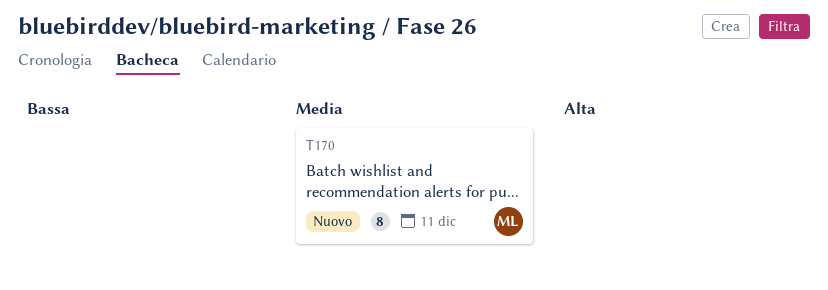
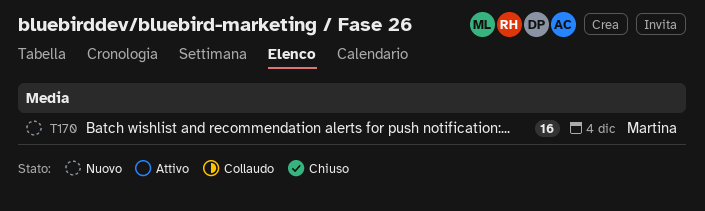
T170, estimate: 8 -> 16
T170, due: Dec 11 -> Dec 4

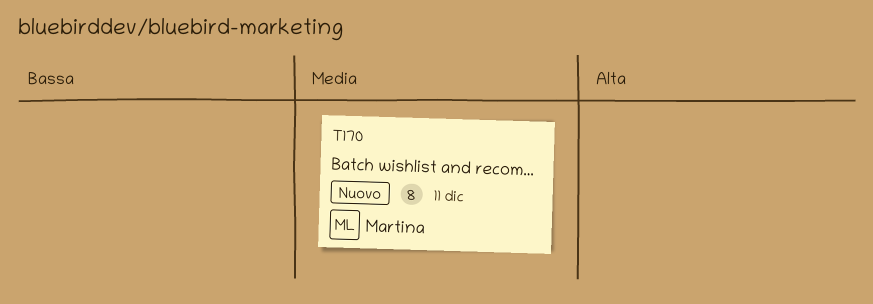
T170, estimate: 16 -> 8
T170, due: Dec 4 -> Dec 11

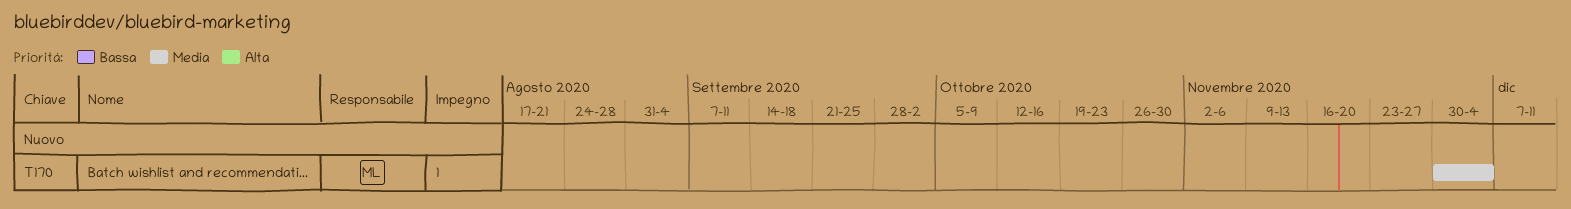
T170, estimate: 8 -> 1
T170, due: Dec 11 -> Dec 4

